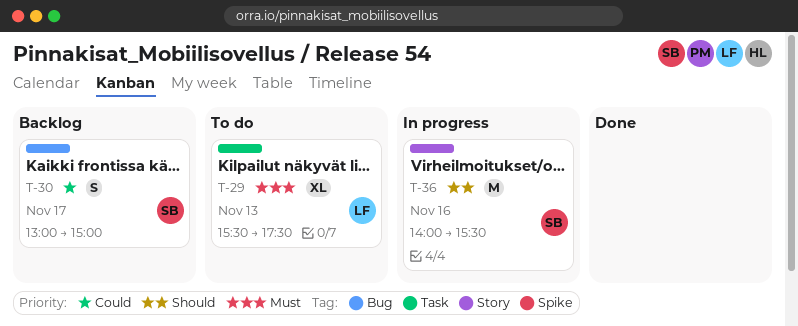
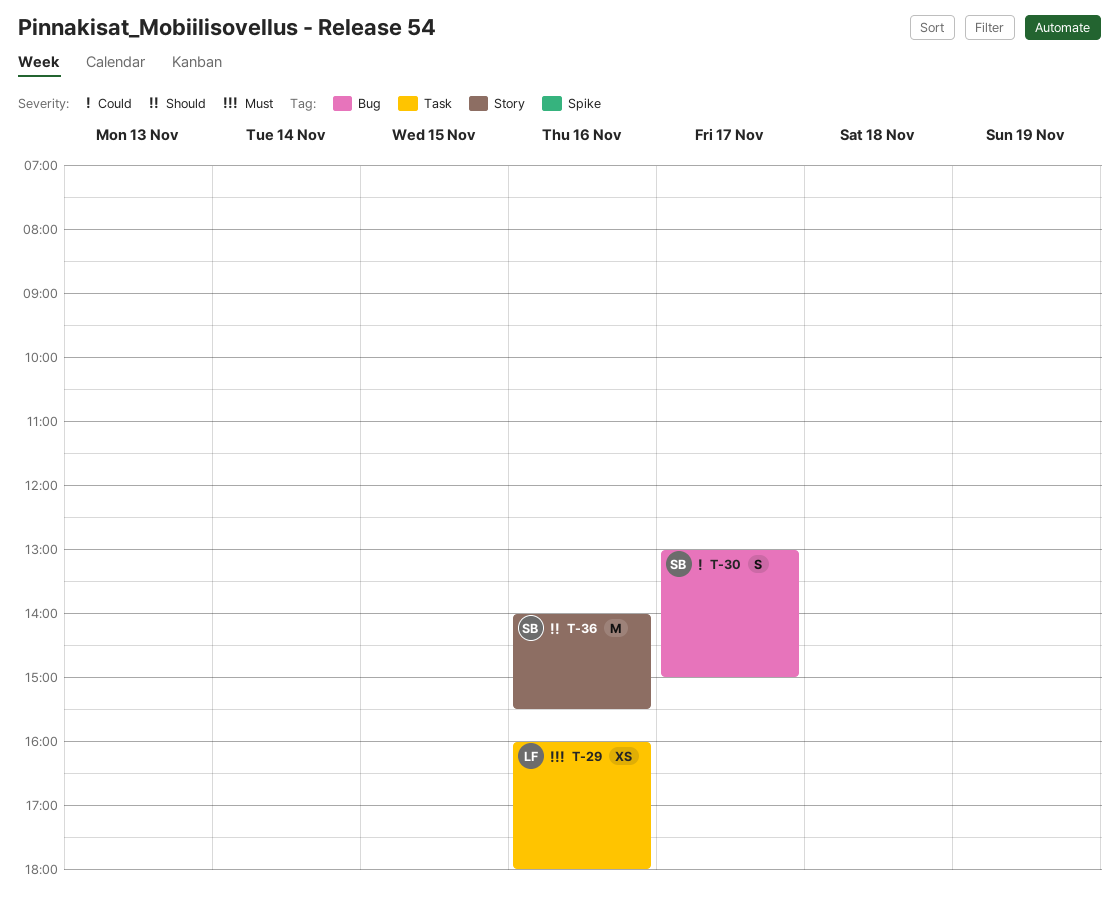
T-29, estimate: XL -> XS
T-29, day: Nov 13 -> Nov 16
T-29, begins: 15:30 -> 16:00
T-29, ends: 17:30 -> 18:00

